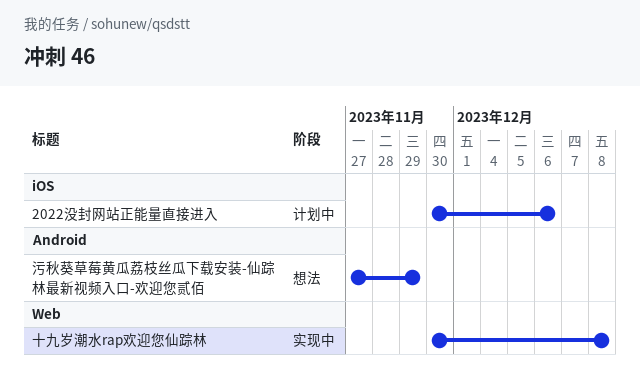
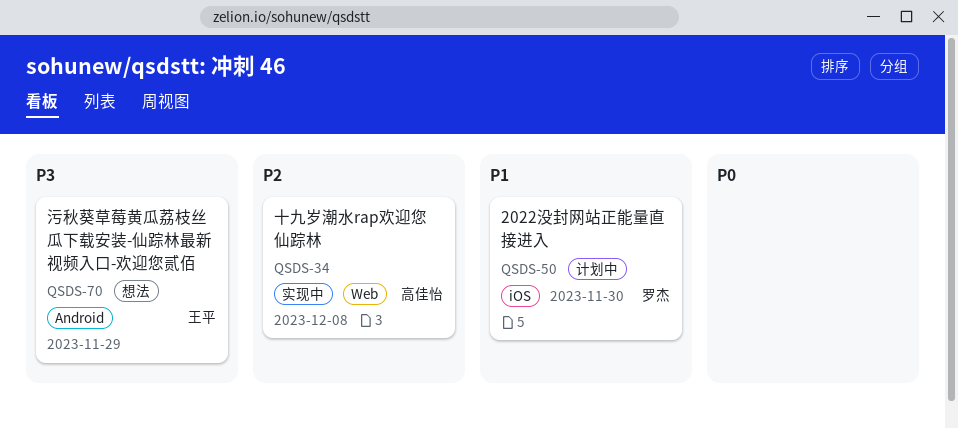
2022没封网站正能量直接进入, due: Dec 6 -> Nov 30

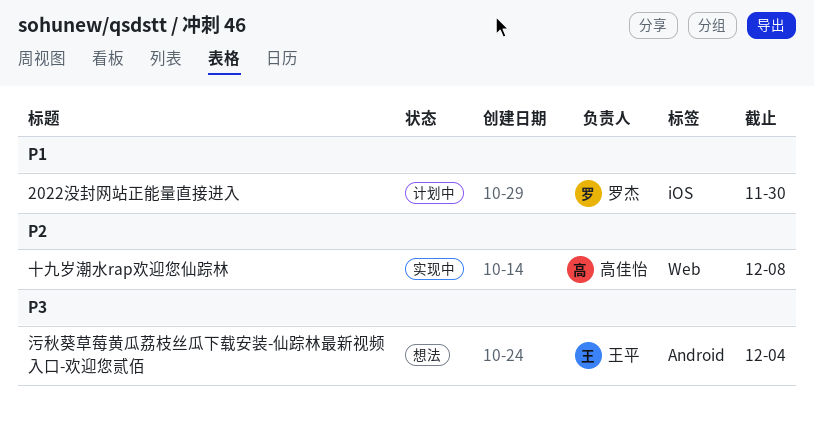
污秋葵草莓黄瓜荔枝丝瓜下载安装-仙踪林最新视频入口-欢迎您贰佰, due: Nov 29 -> Dec 4

